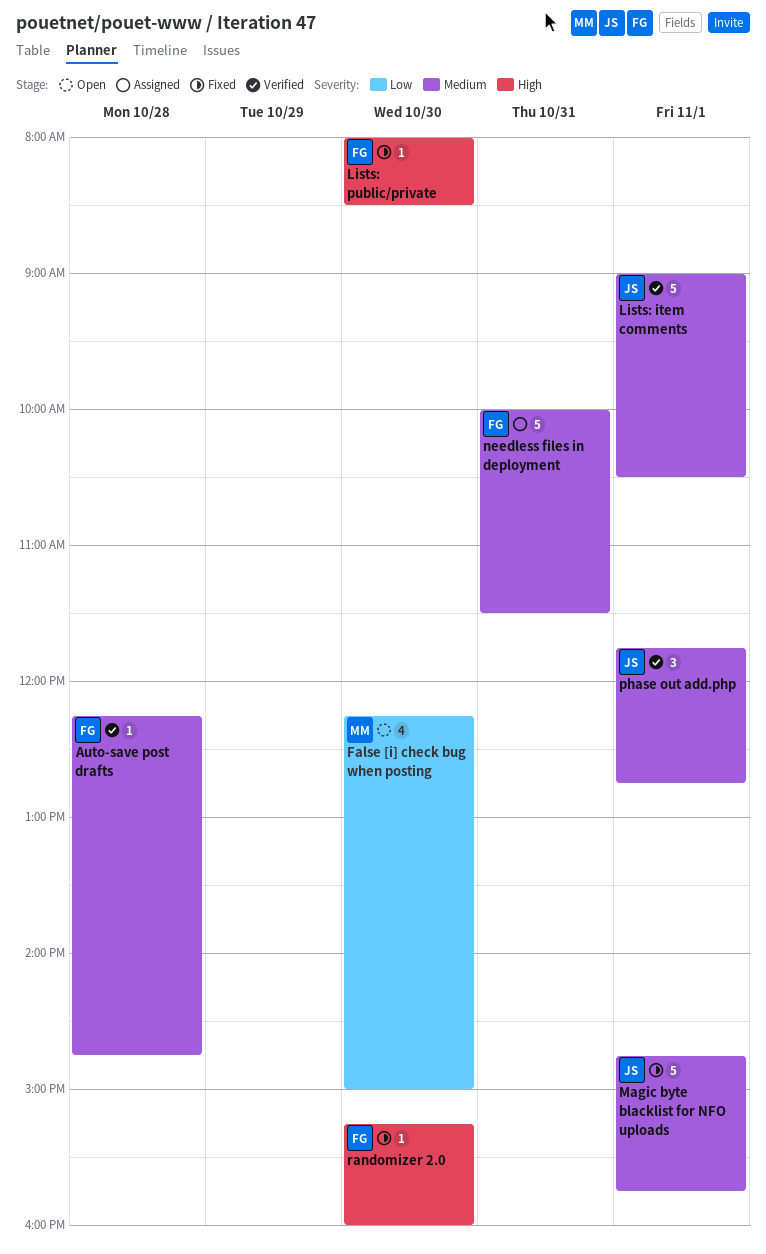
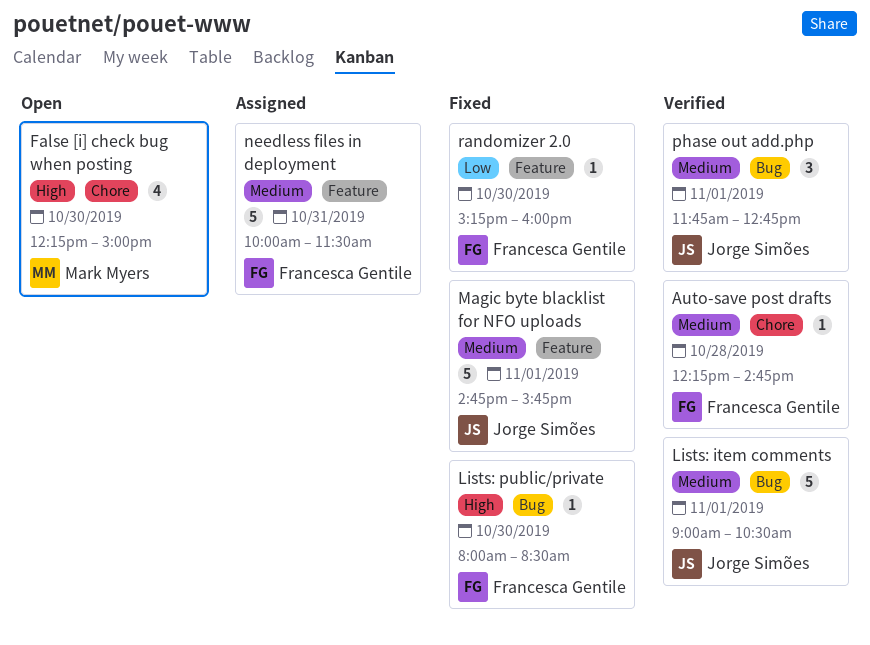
False [i] check bug when posting, priority: Low -> High
randomizer 2.0, priority: High -> Low

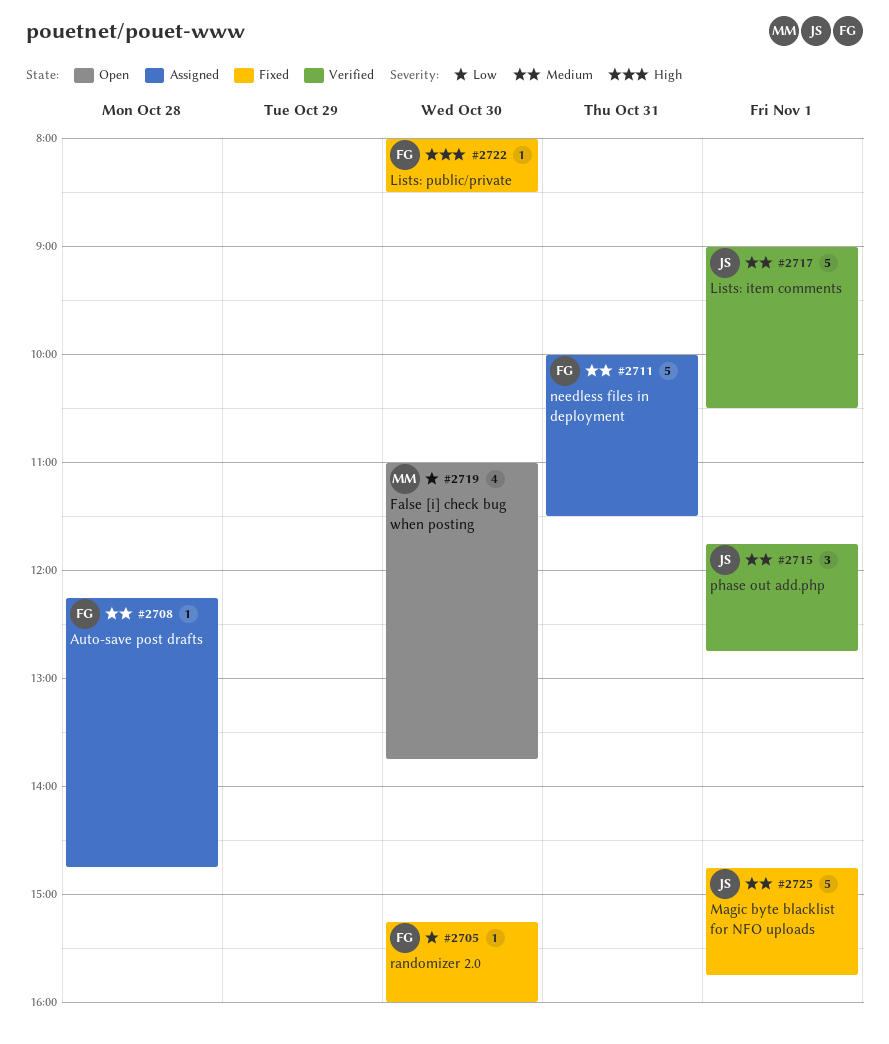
Auto-save post drafts, status: Verified -> Assigned
False [i] check bug when posting, priority: High -> Low
False [i] check bug when posting, begins: 12:15 -> 11:00
False [i] check bug when posting, ends: 15:00 -> 13:45

